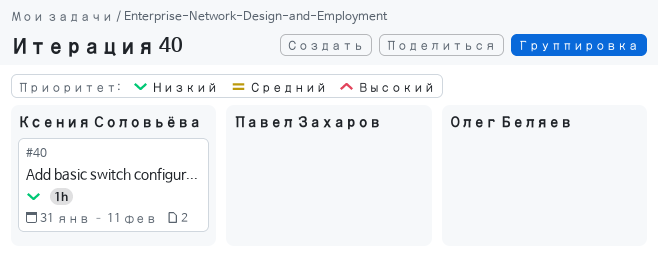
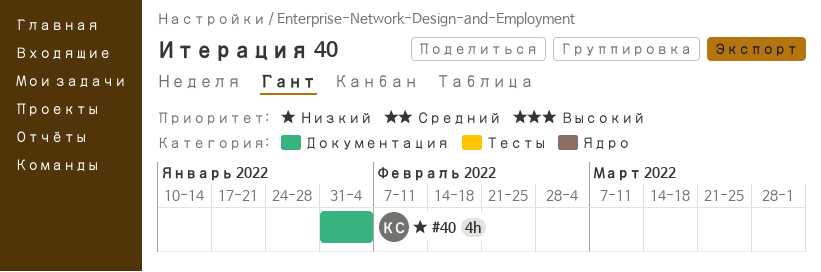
#40, estimate: 1h -> 4h
#40, due: Feb 11 -> Feb 4

